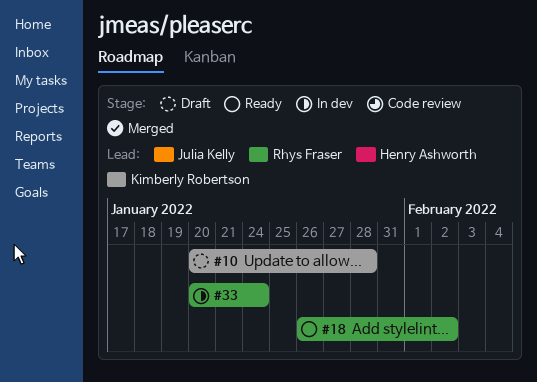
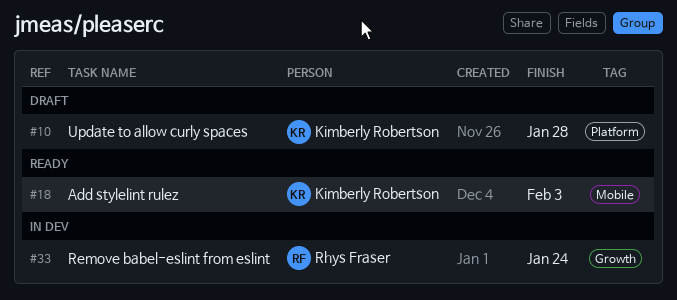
#18, owner: Rhys Fraser -> Kimberly Robertson
#18, due: Feb 2 -> Feb 3

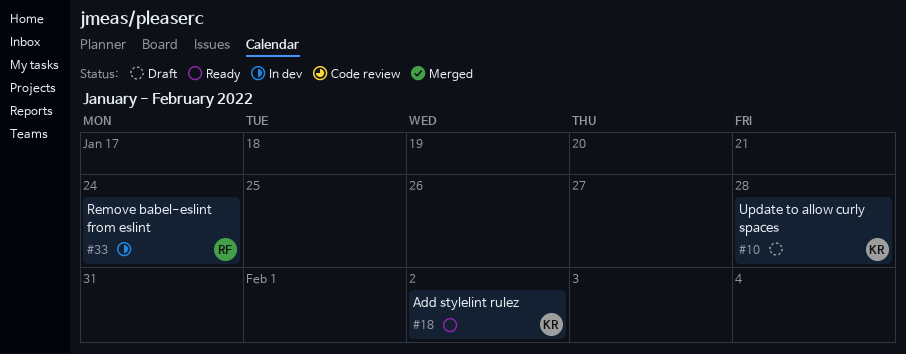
#18, due: Feb 3 -> Feb 2

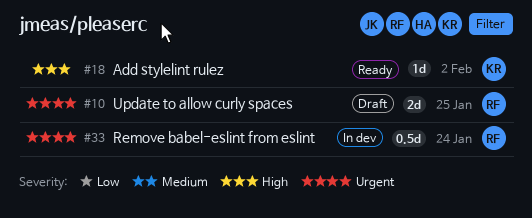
#10, owner: KR -> RF
#10, due: Jan 28 -> Jan 25

